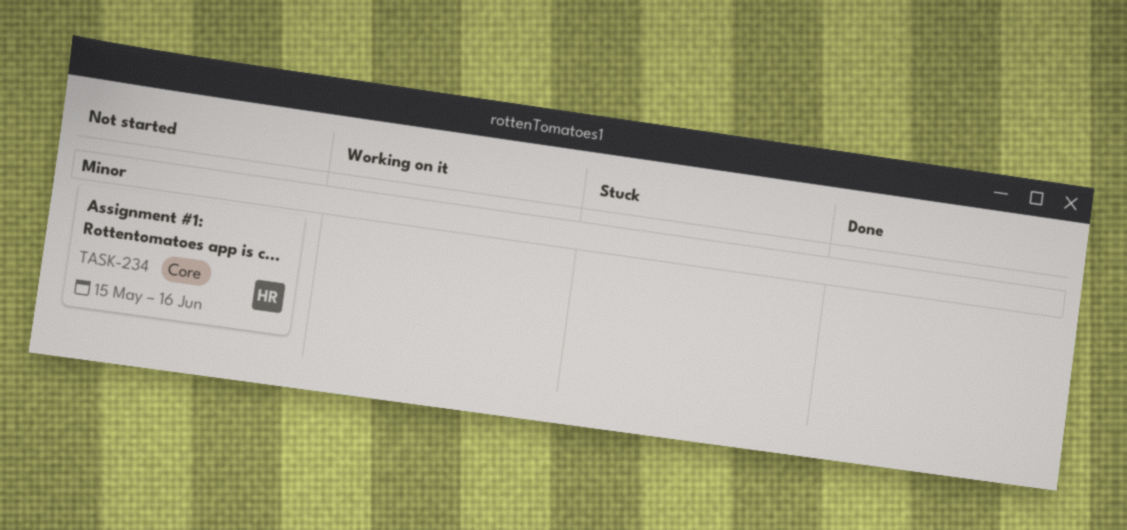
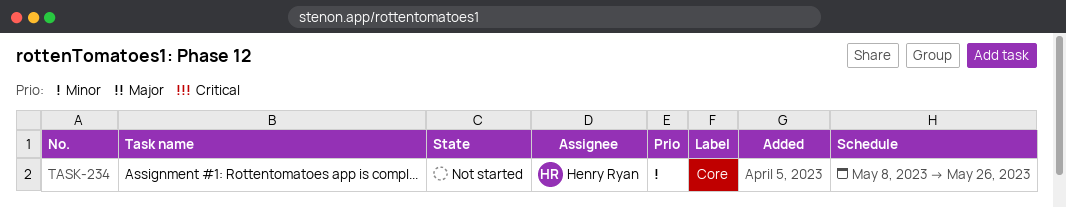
TASK-234, start: May 15 -> May 8
TASK-234, due: Jun 16 -> May 26

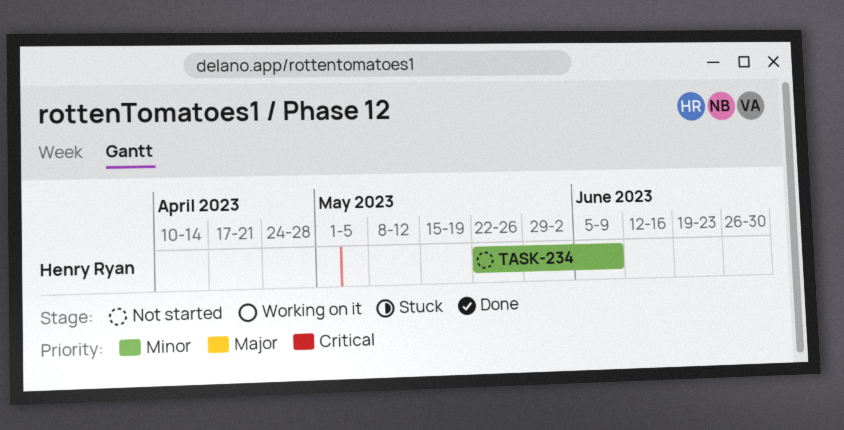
TASK-234, start: May 8 -> May 22
TASK-234, due: May 26 -> Jun 9

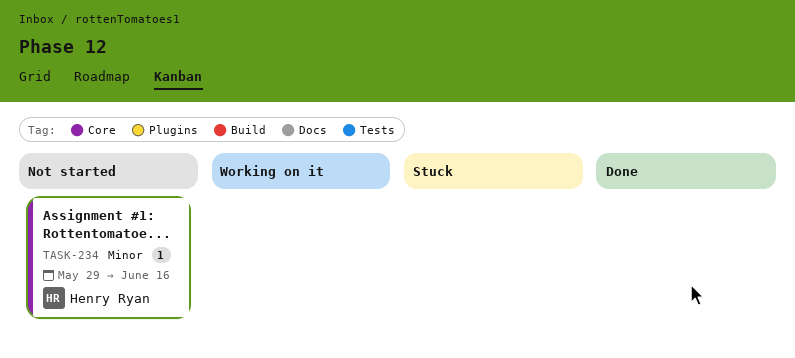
TASK-234, start: May 22 -> May 29
TASK-234, due: Jun 9 -> Jun 16

